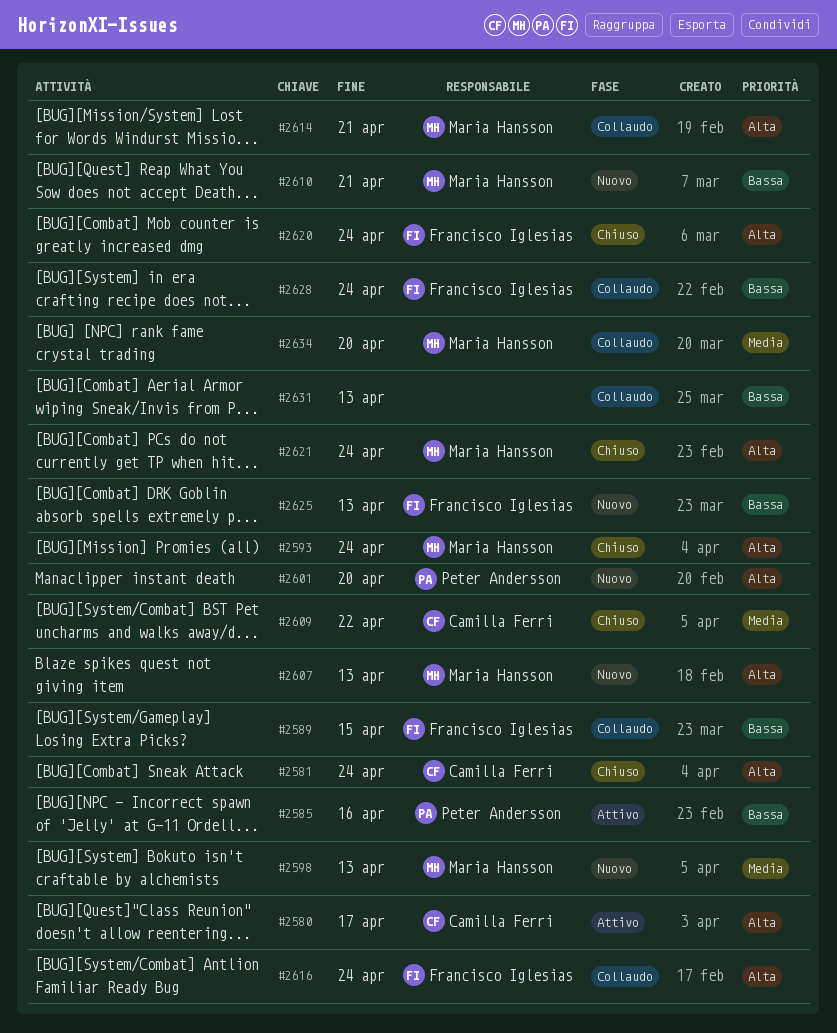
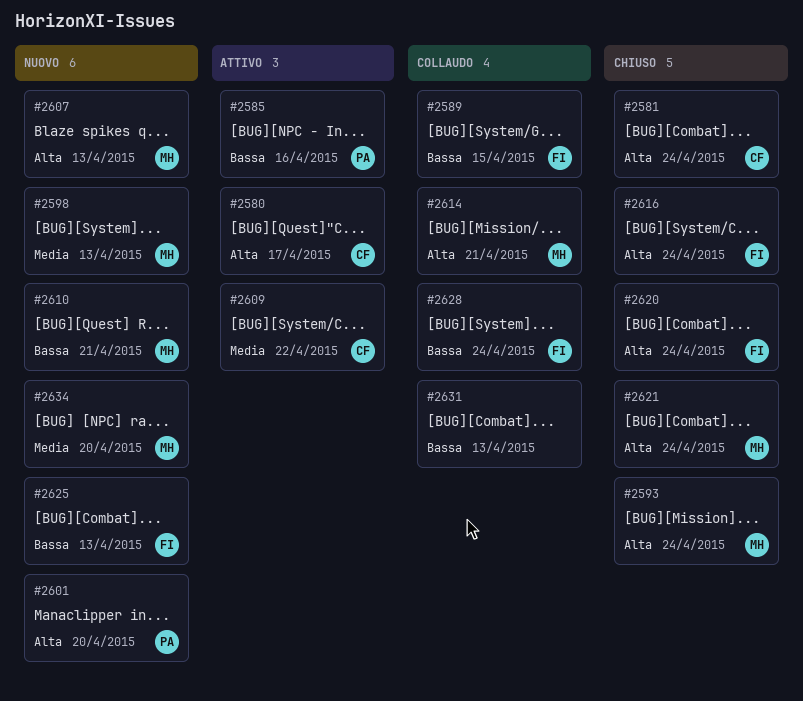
#2609, status: Chiuso -> Attivo
#2616, status: Collaudo -> Chiuso
#2634, status: Collaudo -> Nuovo

